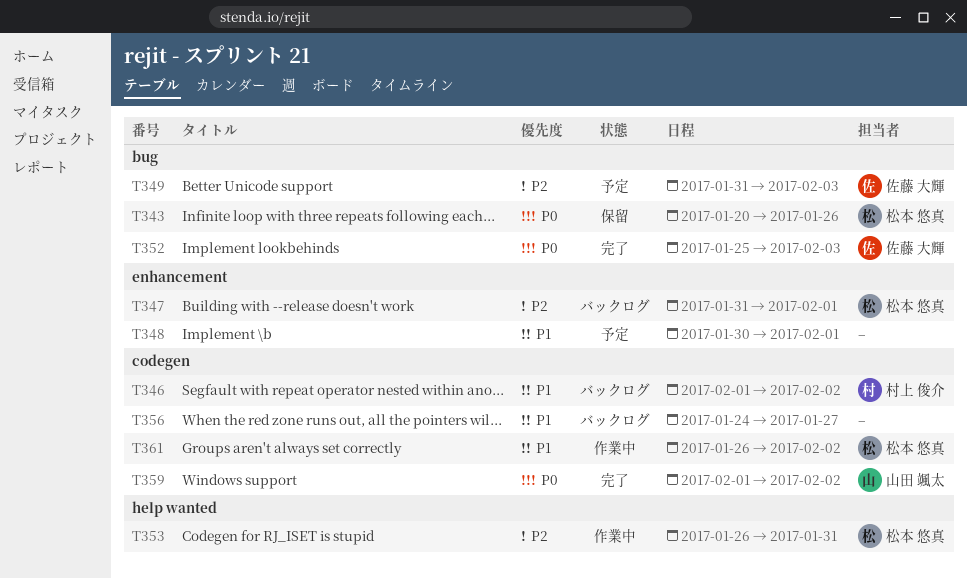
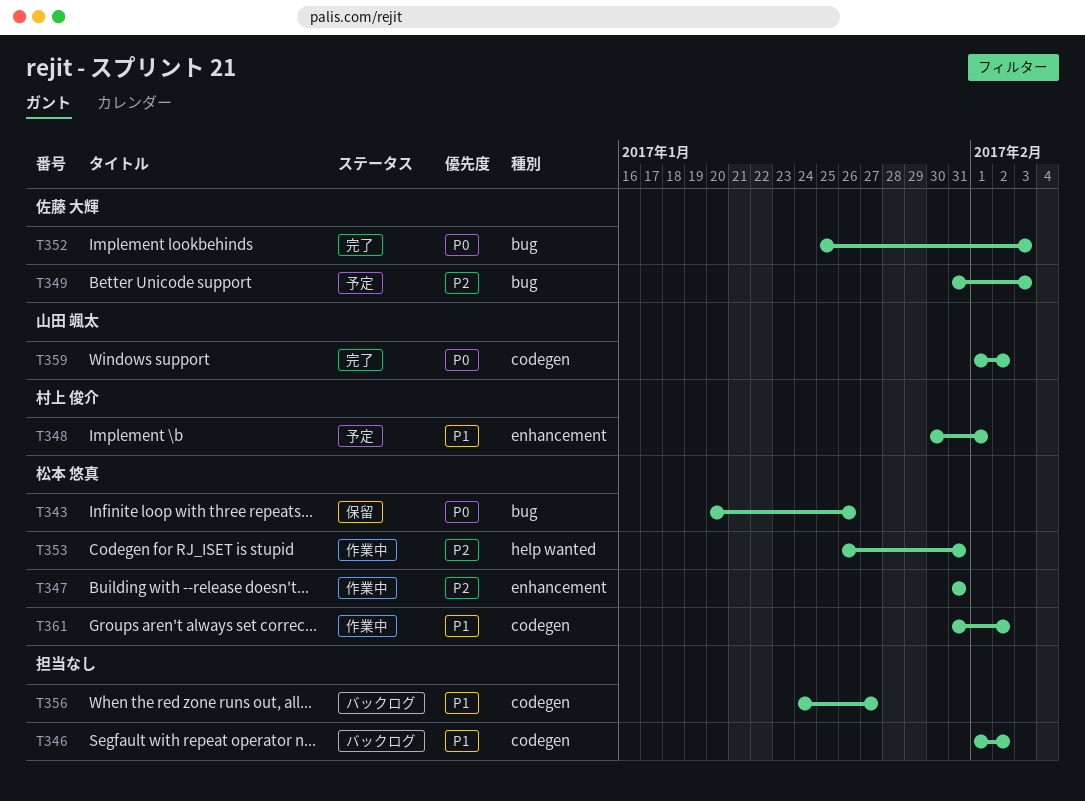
T346, owner: 村上 俊介 -> none
T347, status: バックログ -> 作業中
T347, due: Feb 1 -> Jan 31
T348, owner: none -> 村上 俊介
T361, start: Jan 26 -> Jan 31

